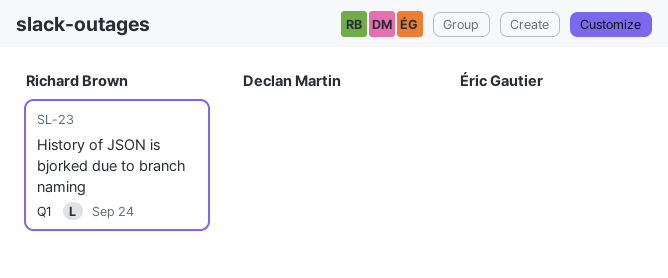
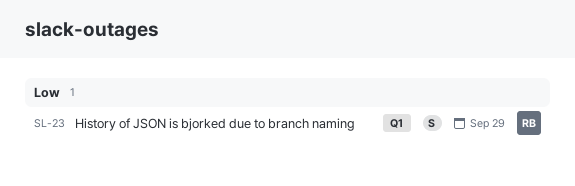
SL-23, estimate: L -> S
SL-23, due: Sep 24 -> Sep 29

